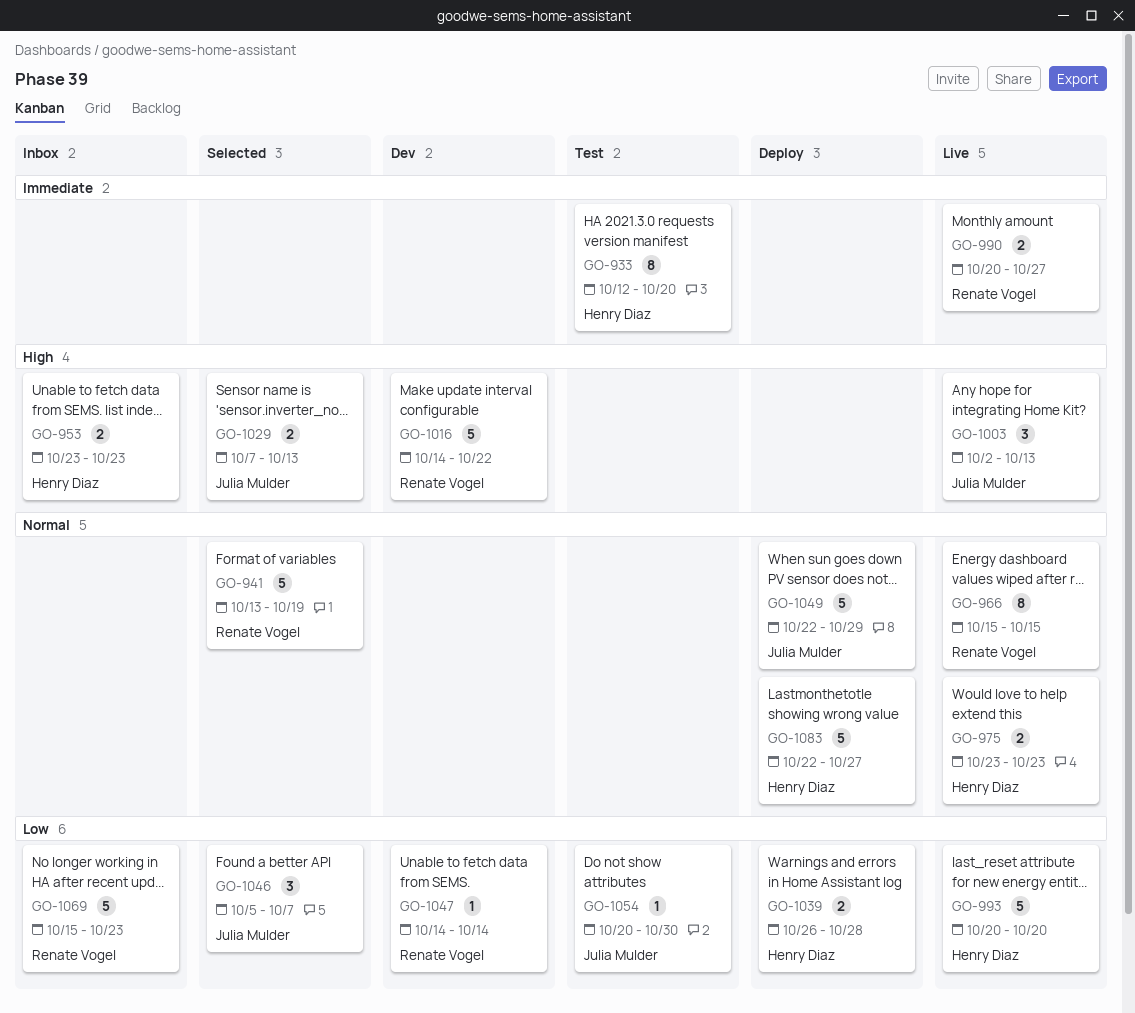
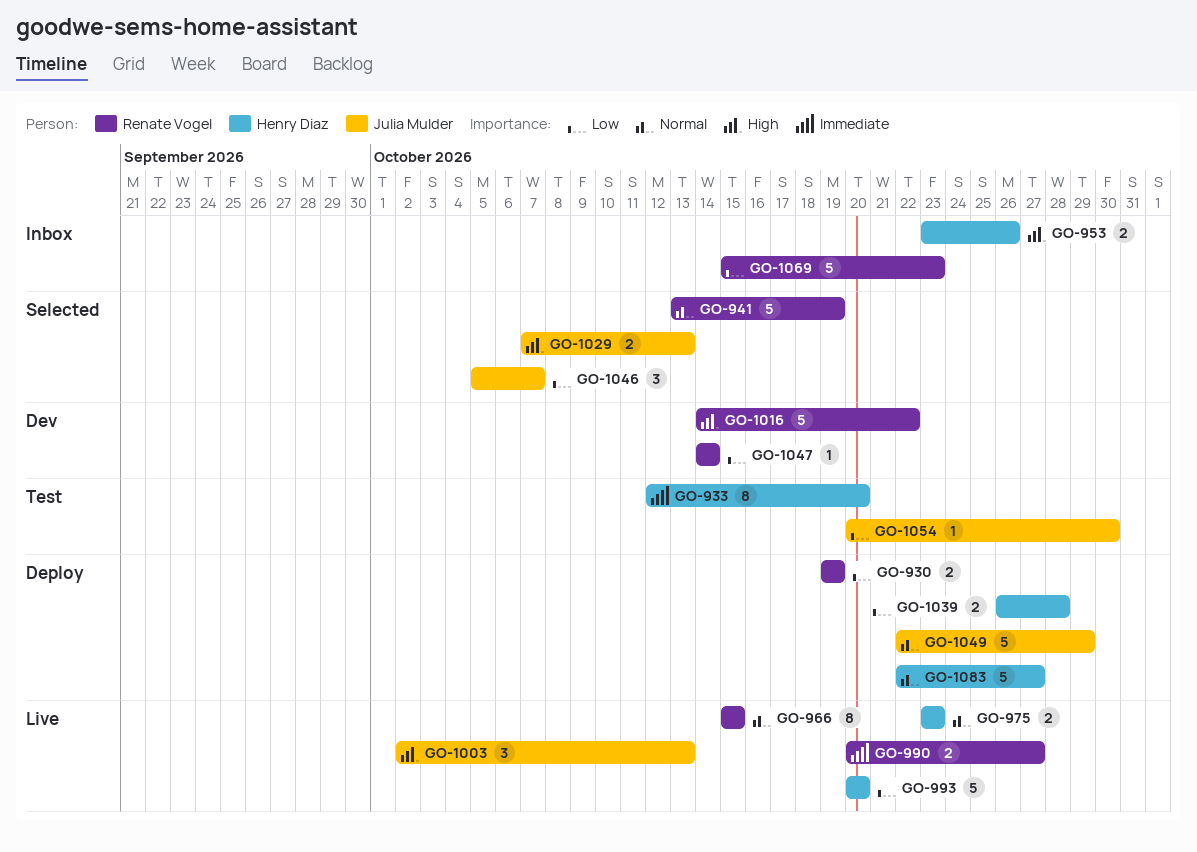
GO-930: none -> present
GO-953, due: Oct 23 -> Oct 26

